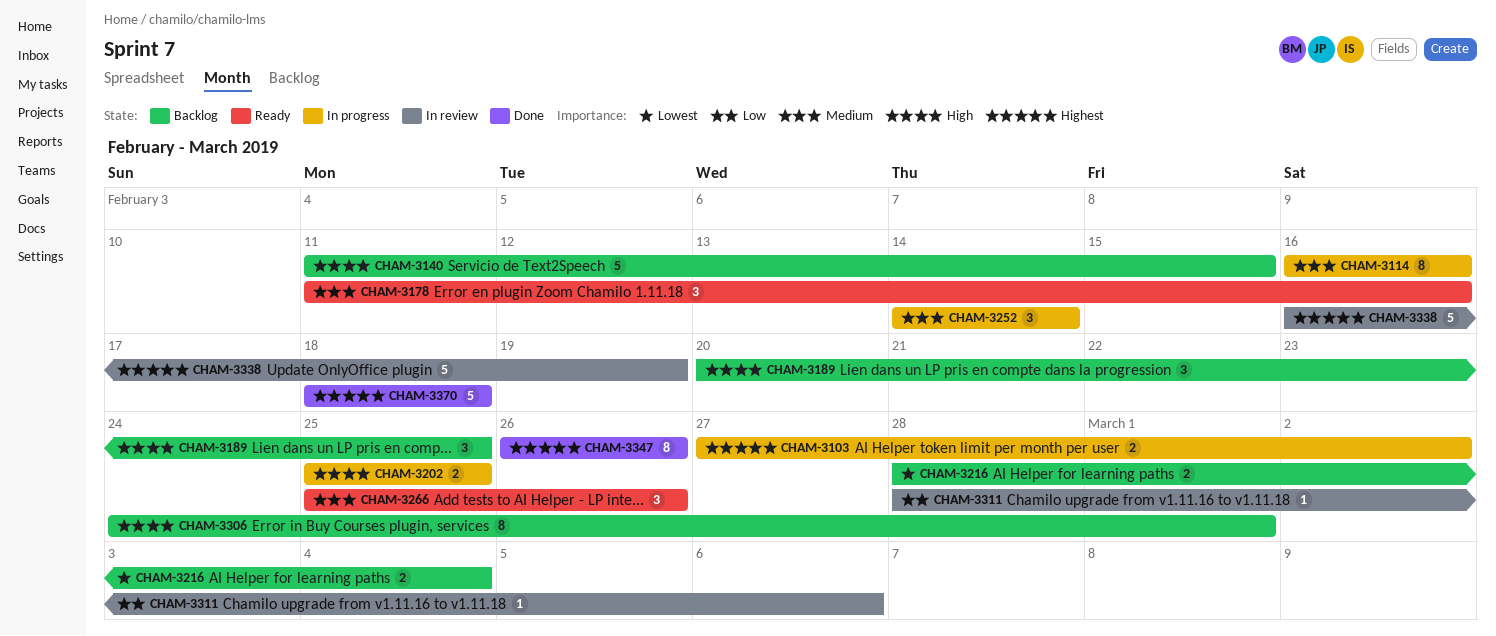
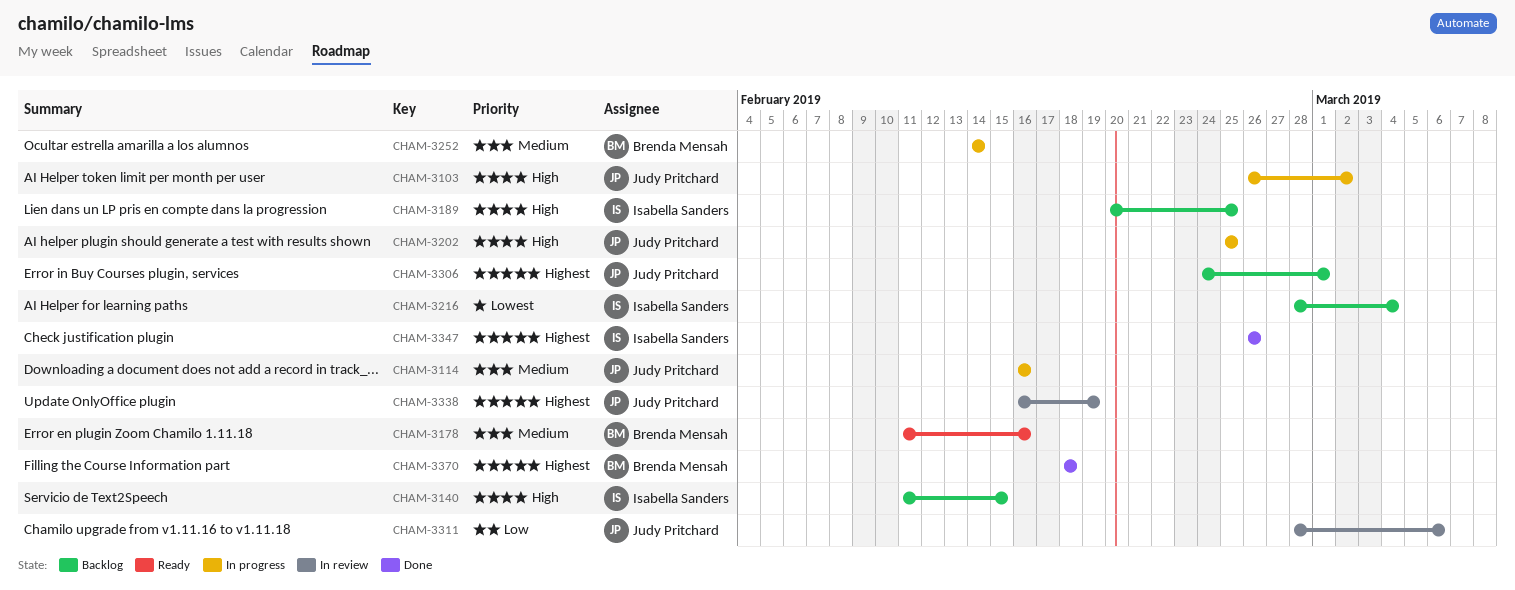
CHAM-3103, priority: Highest -> High
CHAM-3103, start: Feb 27 -> Feb 26
CHAM-3266: present -> none
CHAM-3306, priority: High -> Highest

